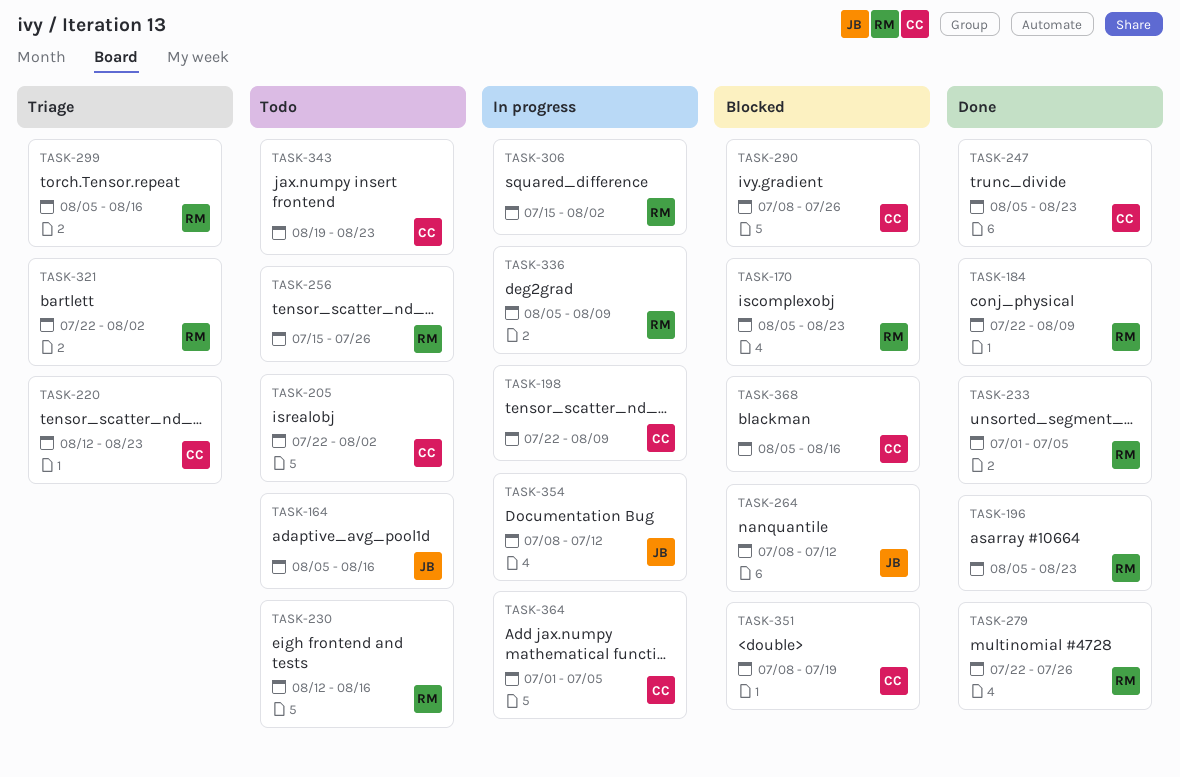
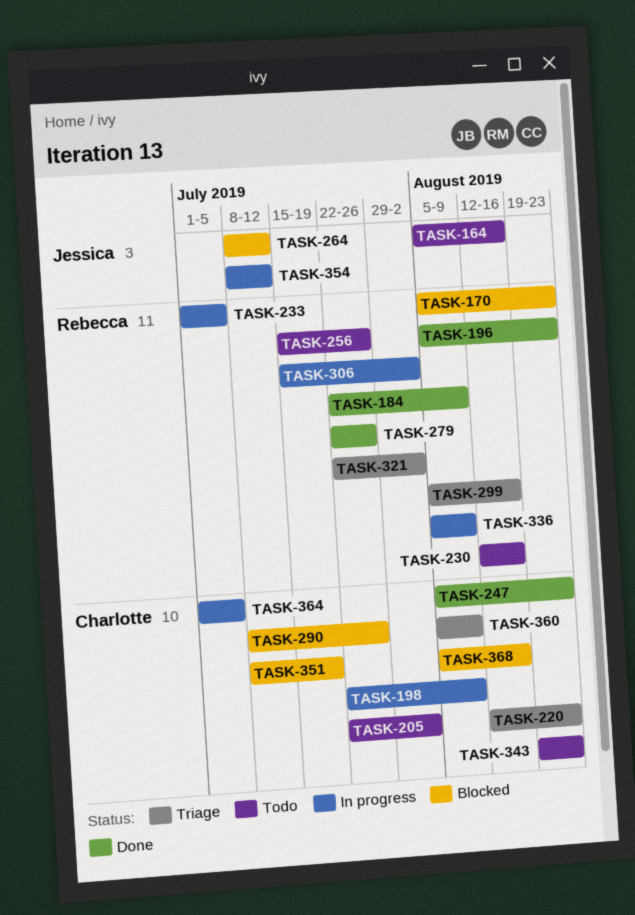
TASK-233, status: Done -> In progress
TASK-360: none -> present

